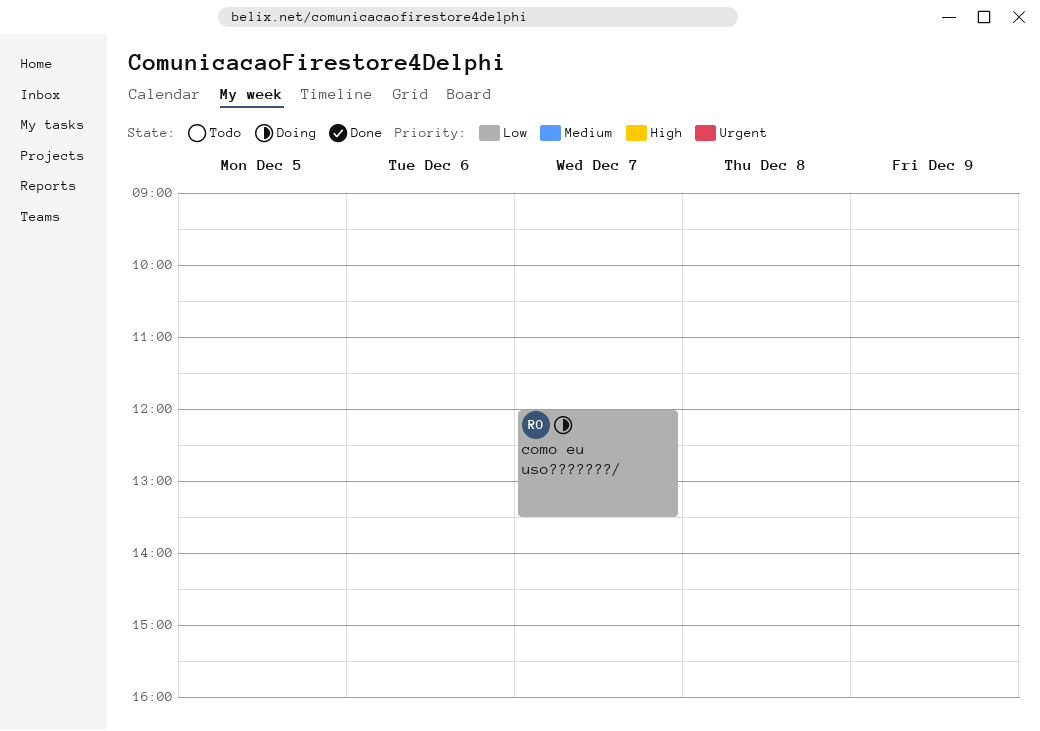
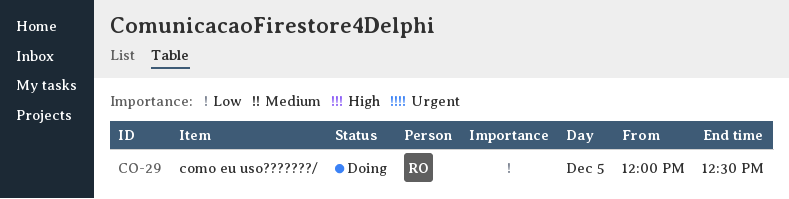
como eu uso???????/, day: Dec 7 -> Dec 5
como eu uso???????/, ends: 13:30 -> 12:30

